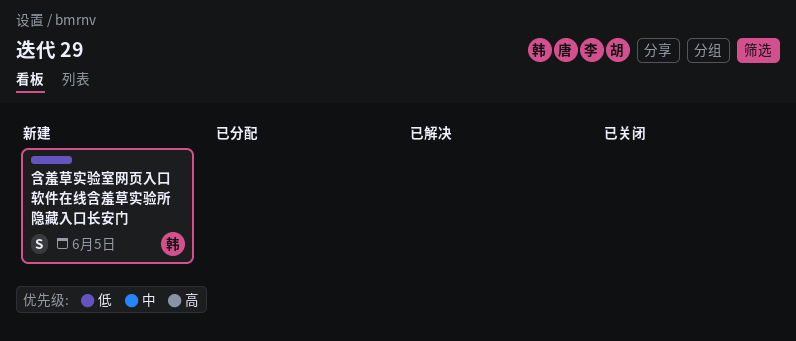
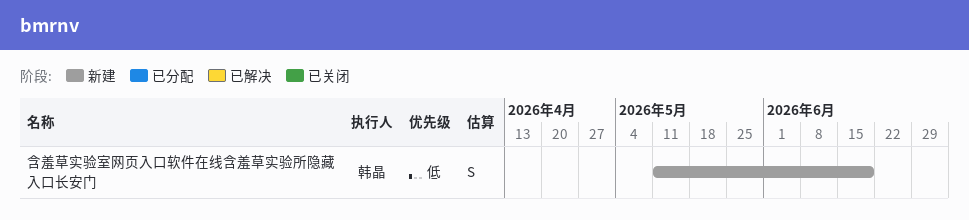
含羞草实验室网页入口软件在线含羞草实验所隐藏入口长安门, due: Jun 5 -> Jun 19

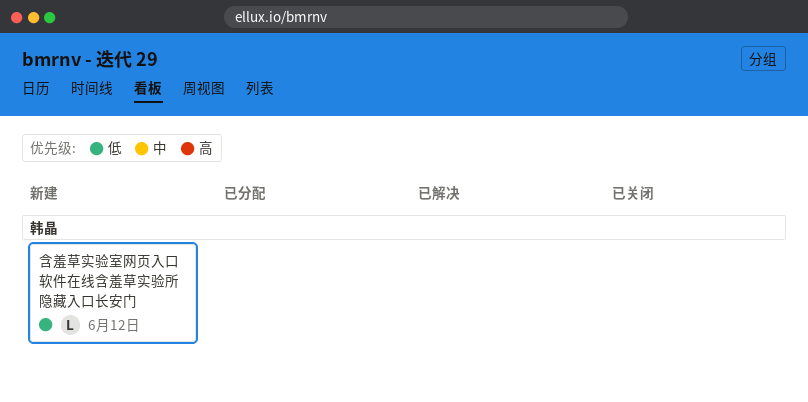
含羞草实验室网页入口软件在线含羞草实验所隐藏入口长安门, estimate: S -> L
含羞草实验室网页入口软件在线含羞草实验所隐藏入口长安门, due: Jun 19 -> Jun 12

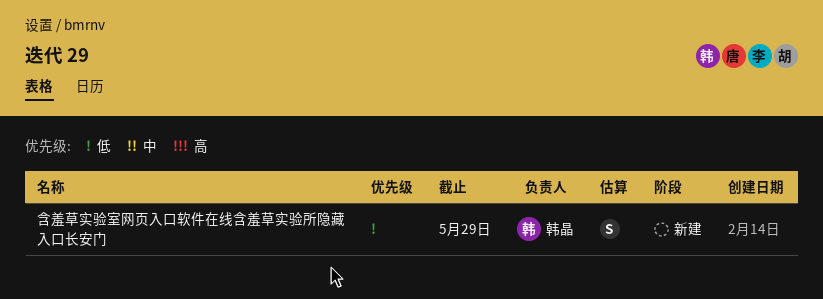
含羞草实验室网页入口软件在线含羞草实验所隐藏入口长安门, estimate: L -> S
含羞草实验室网页入口软件在线含羞草实验所隐藏入口长安门, due: Jun 12 -> May 29

